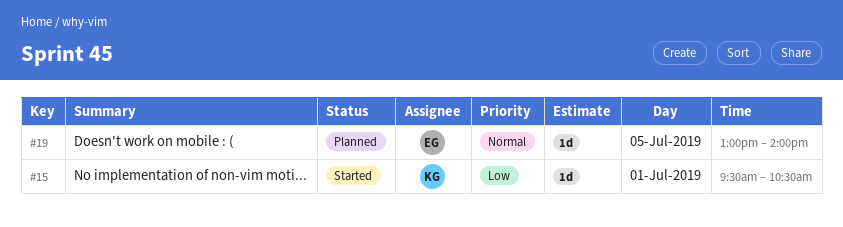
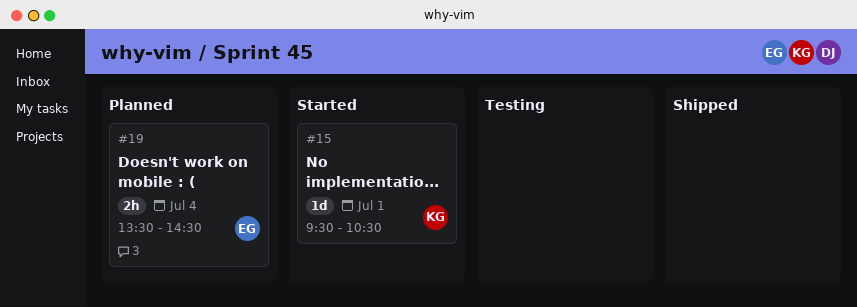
#19, estimate: 1d -> 2h
#19, day: Jul 5 -> Jul 4
#19, begins: 13:00 -> 13:30
#19, ends: 14:00 -> 14:30

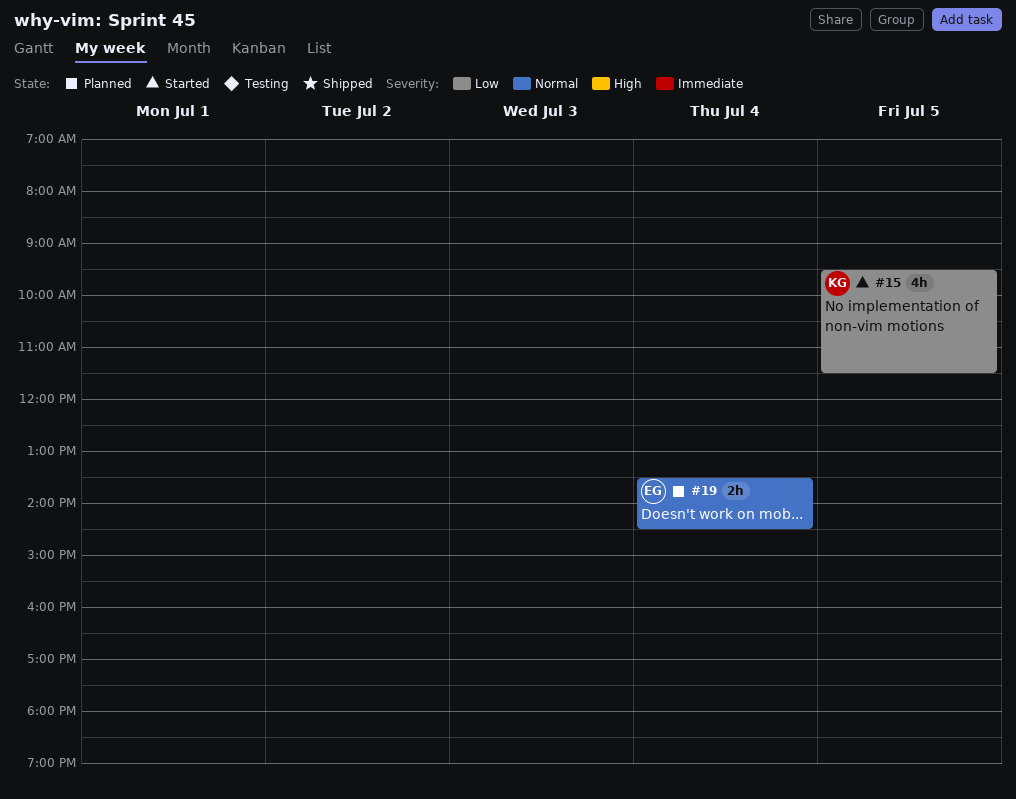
#15, estimate: 1d -> 4h
#15, day: Jul 1 -> Jul 5
#15, ends: 10:30 -> 11:30

